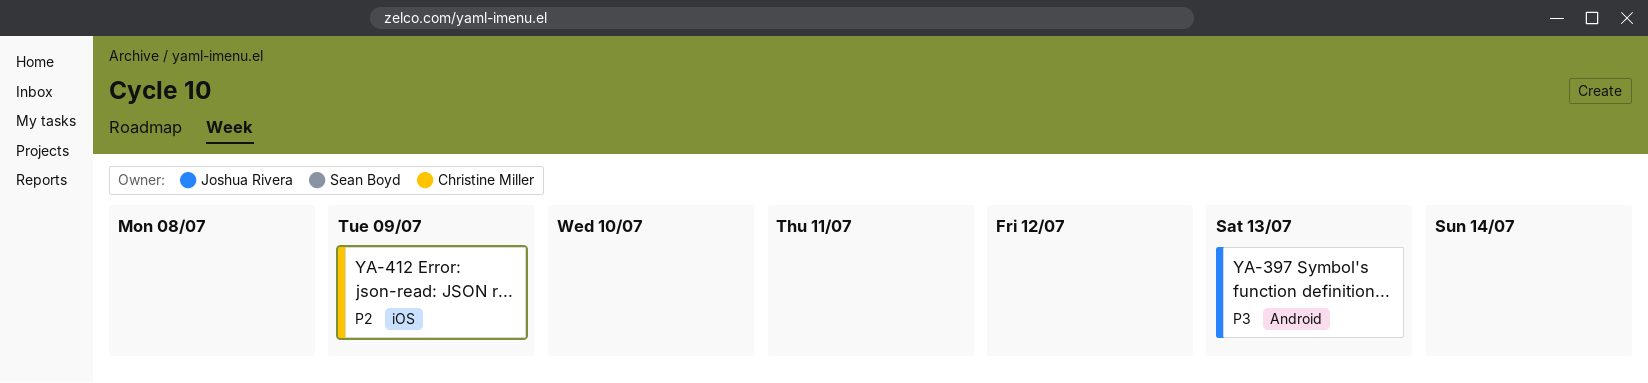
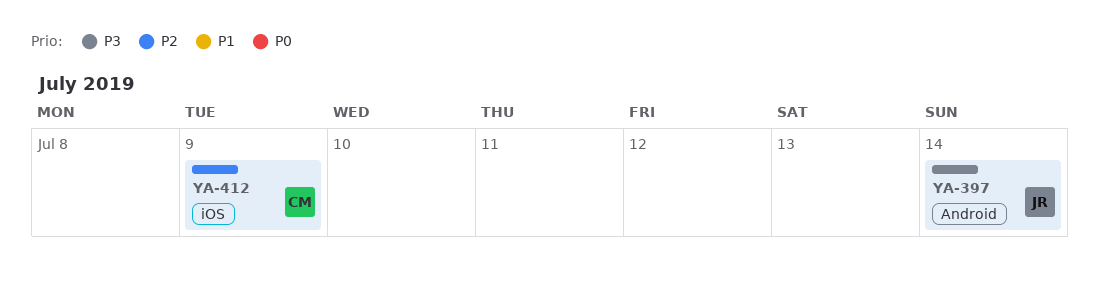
YA-397, due: Jul 13 -> Jul 14

